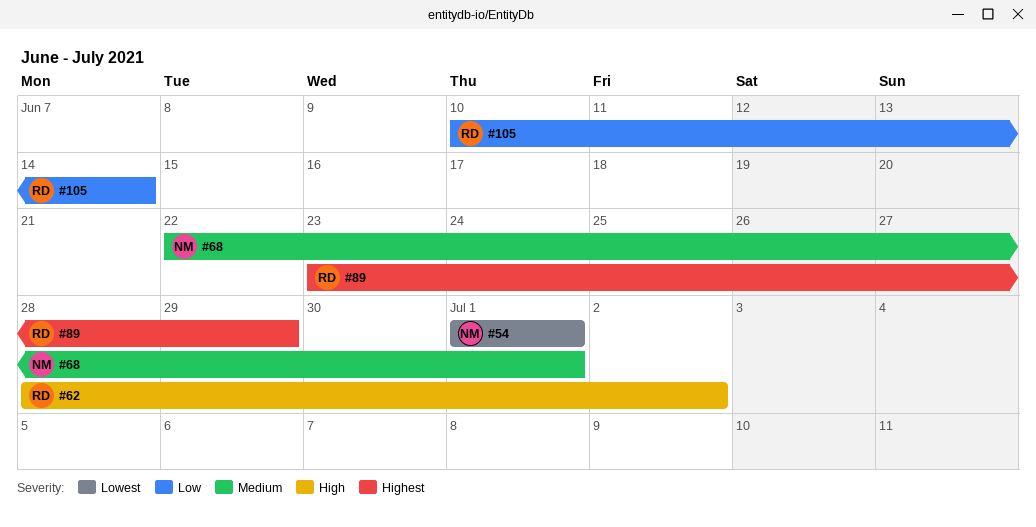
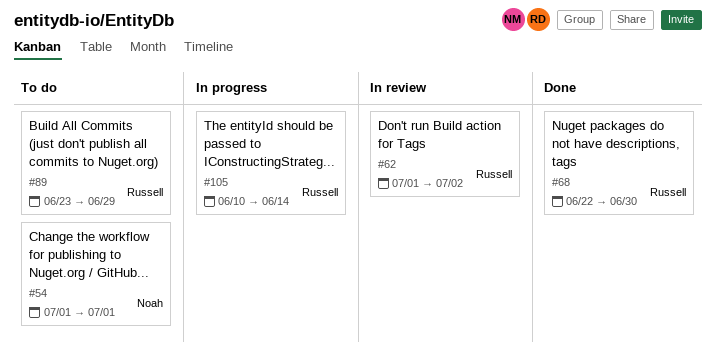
#62, start: Jun 28 -> Jul 1
#68, owner: Noah -> Russell
#68, due: Jul 1 -> Jun 30

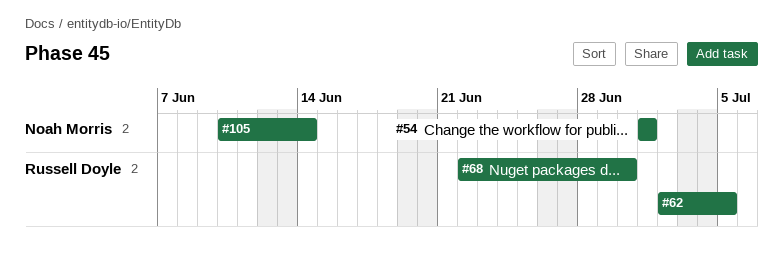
#62, start: Jul 1 -> Jul 2
#62, due: Jul 2 -> Jul 5
#89: present -> none
#105, owner: Russell Doyle -> Noah Morris

